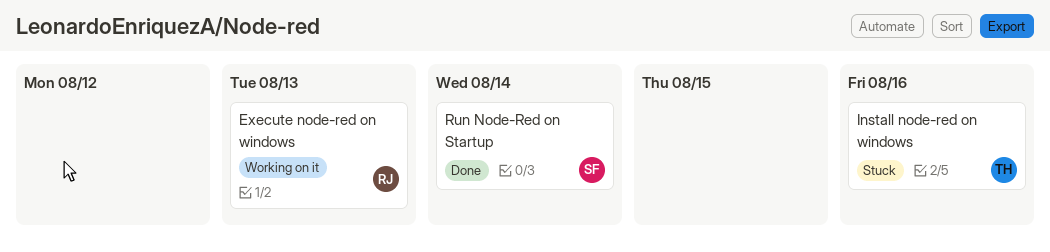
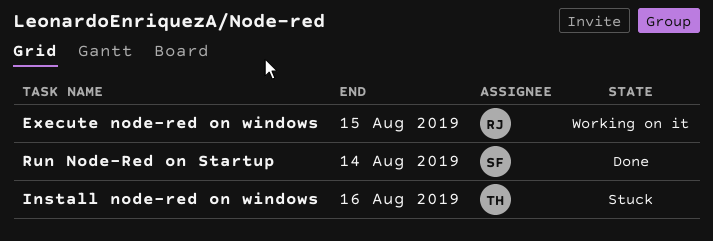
Execute node-red on windows, due: Aug 13 -> Aug 15

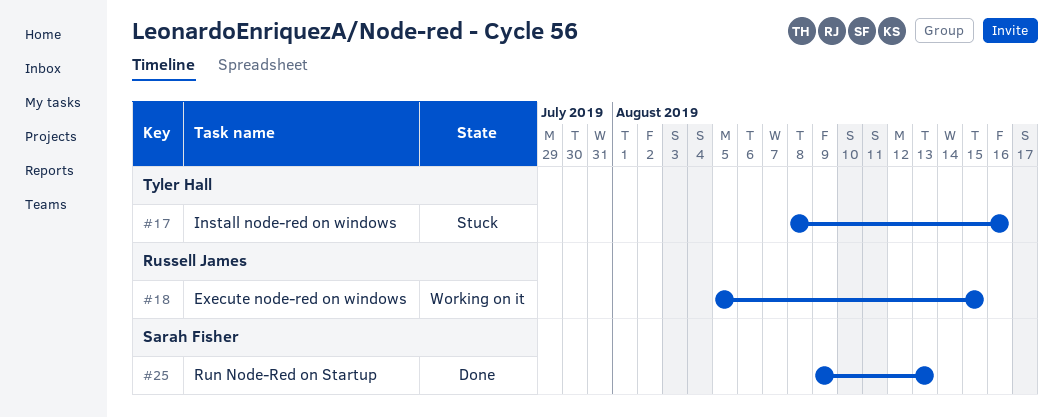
Run Node-Red on Startup, due: Aug 14 -> Aug 13

